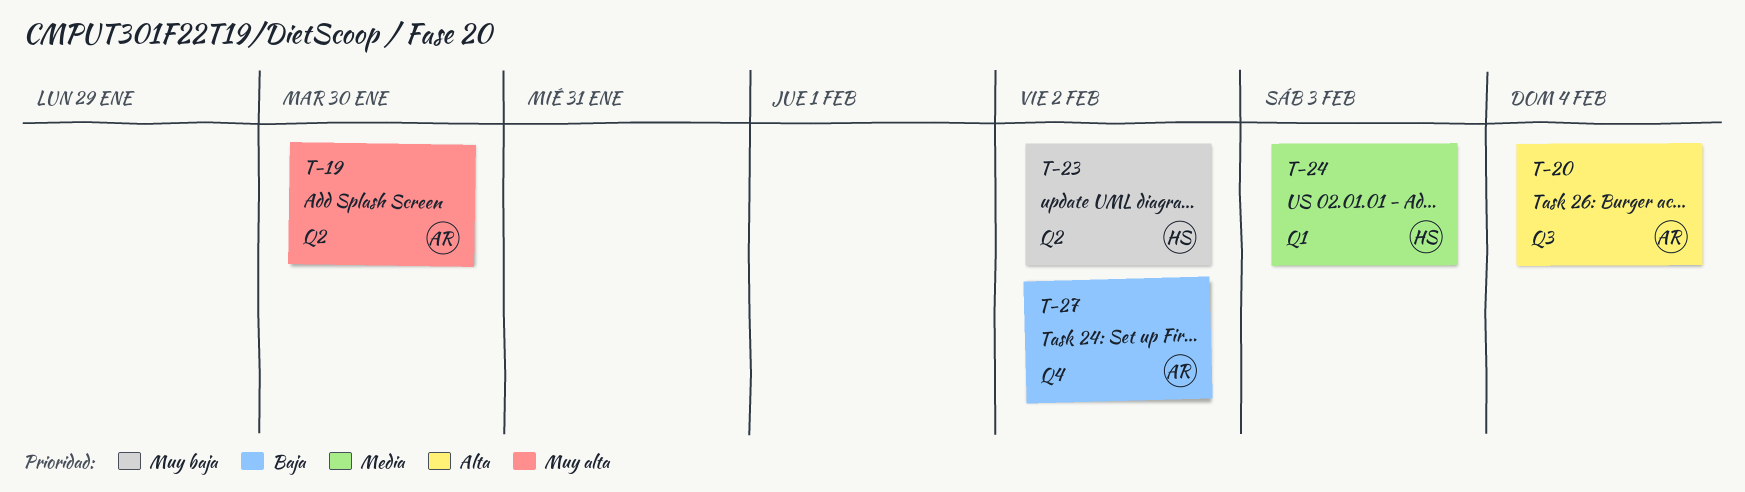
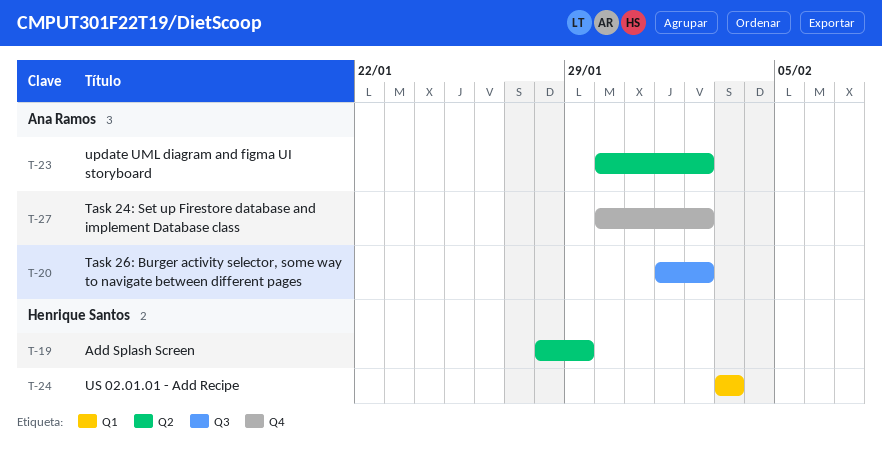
T-19, owner: Ana Ramos -> Henrique Santos
T-19, due: Jan 30 -> Jan 29
T-20, due: Feb 4 -> Feb 2
T-23, owner: Henrique Santos -> Ana Ramos

